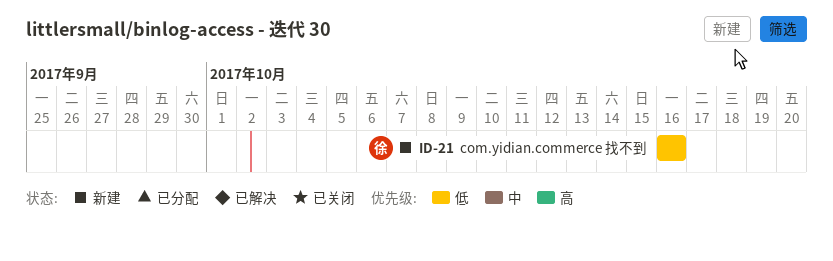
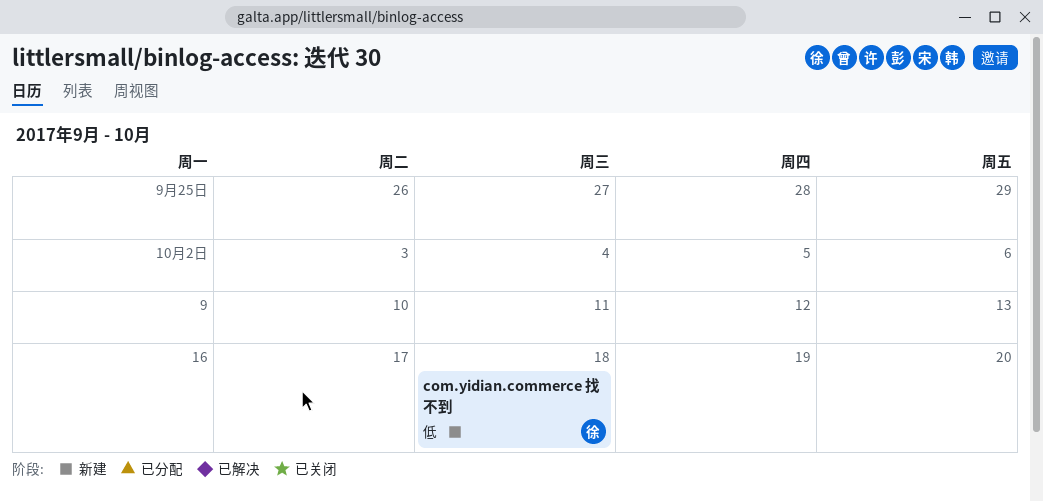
com.yidian.commerce 找不到, due: Oct 16 -> Oct 18

